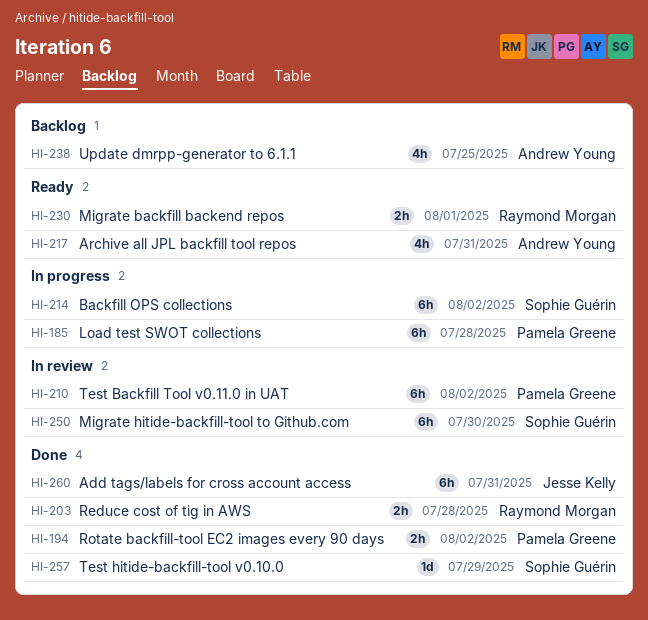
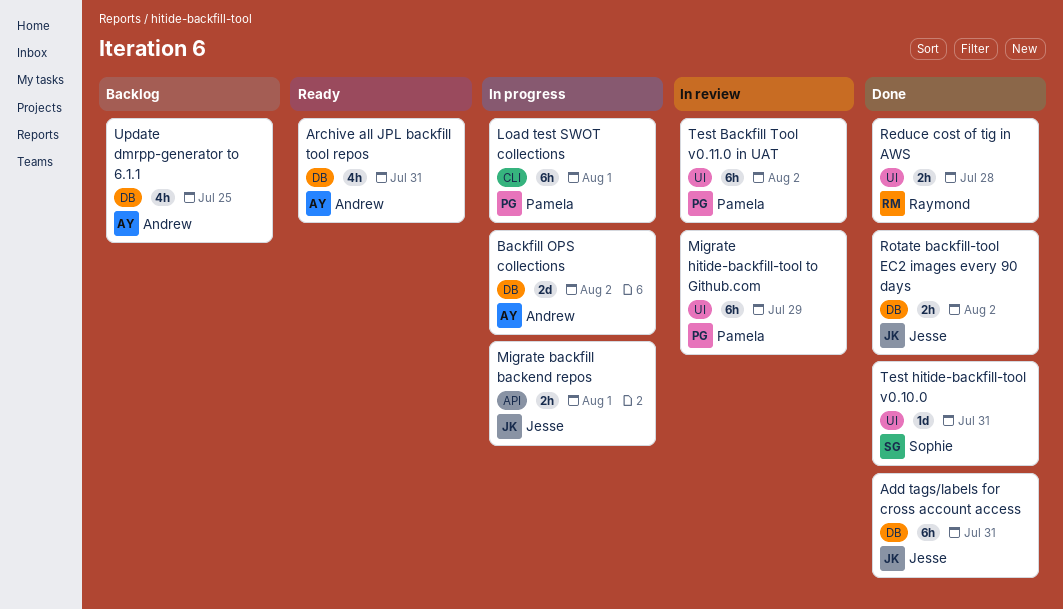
Backfill OPS collections, owner: Sophie Guérin -> Andrew Young
Backfill OPS collections, estimate: 6h -> 2d
Load test SWOT collections, due: Jul 28 -> Aug 1
Migrate backfill backend repos, status: Ready -> In progress
Migrate backfill backend repos, owner: Raymond Morgan -> Jesse Kelly
Migrate hitide-backfill-tool to Github.com, owner: Sophie Guérin -> Pamela Greene
Migrate hitide-backfill-tool to Github.com, due: Jul 30 -> Jul 29
Rotate backfill-tool EC2 images every 90 days, owner: Pamela Greene -> Jesse Kelly
Test hitide-backfill-tool v0.10.0, due: Jul 29 -> Jul 31

